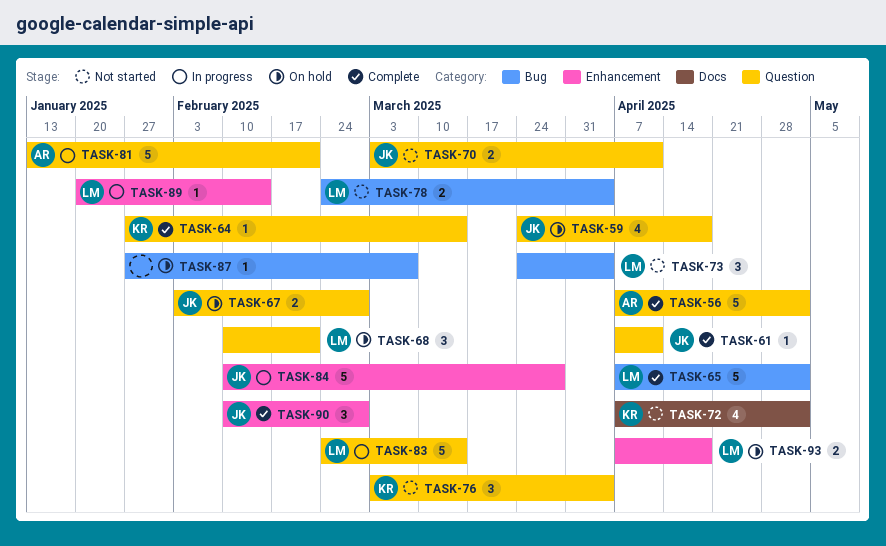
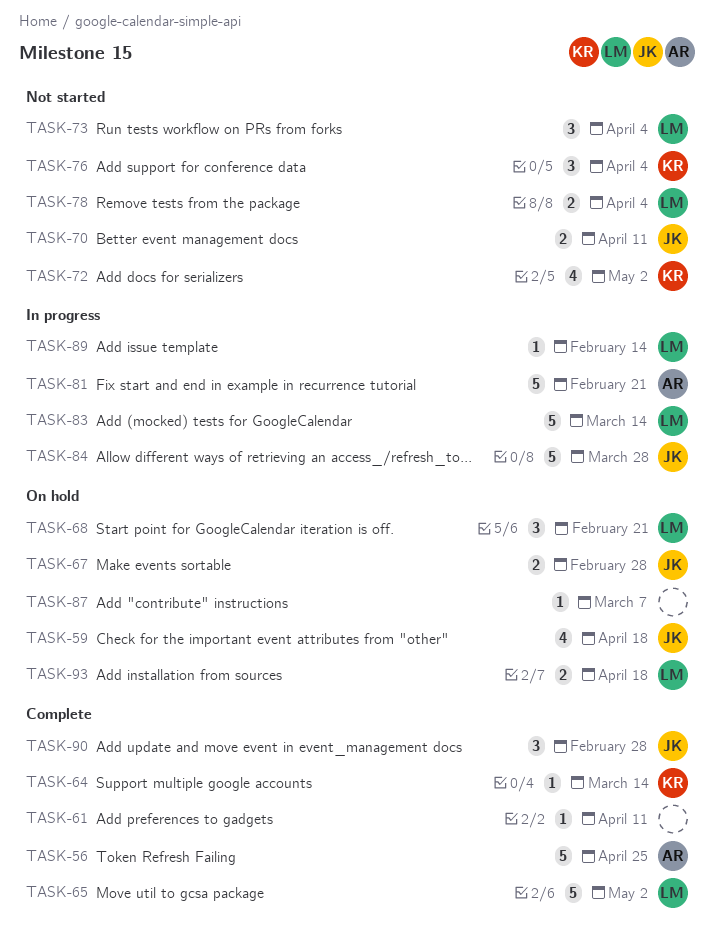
TASK-56, due: May 2 -> Apr 25
TASK-61, owner: JK -> none

